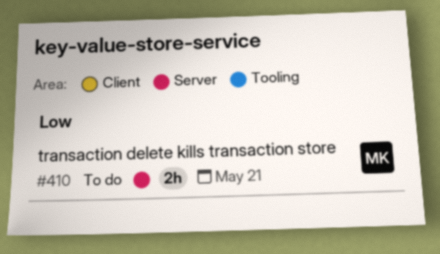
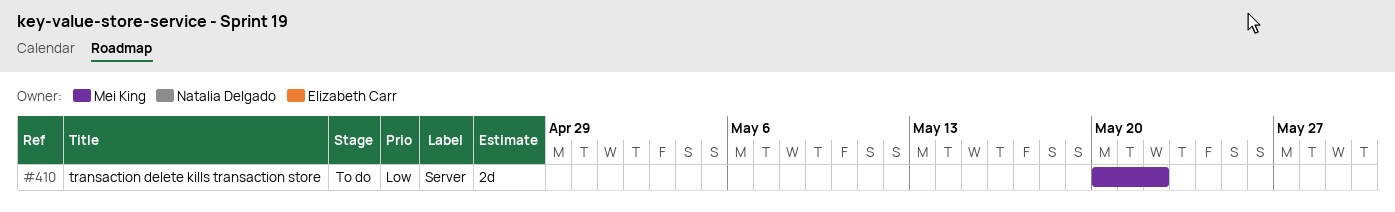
#410, estimate: 2h -> 2d
#410, due: May 21 -> May 22

